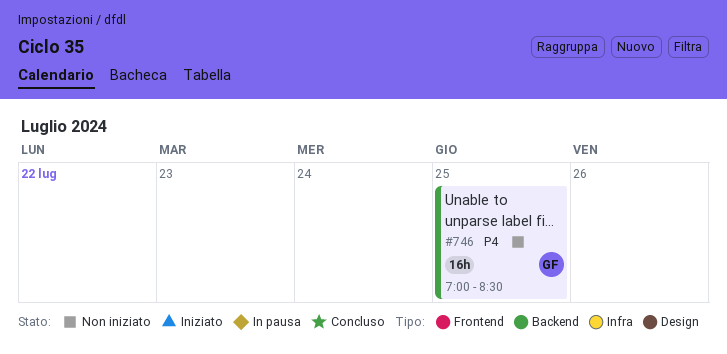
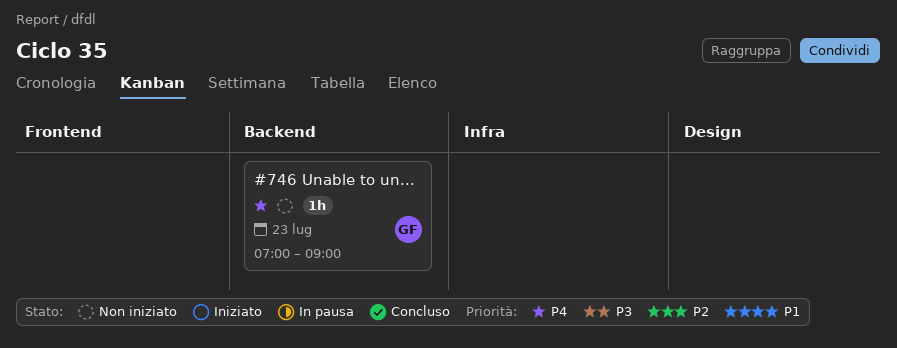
#746, estimate: 16h -> 1h
#746, day: Jul 25 -> Jul 23
#746, ends: 08:30 -> 09:00

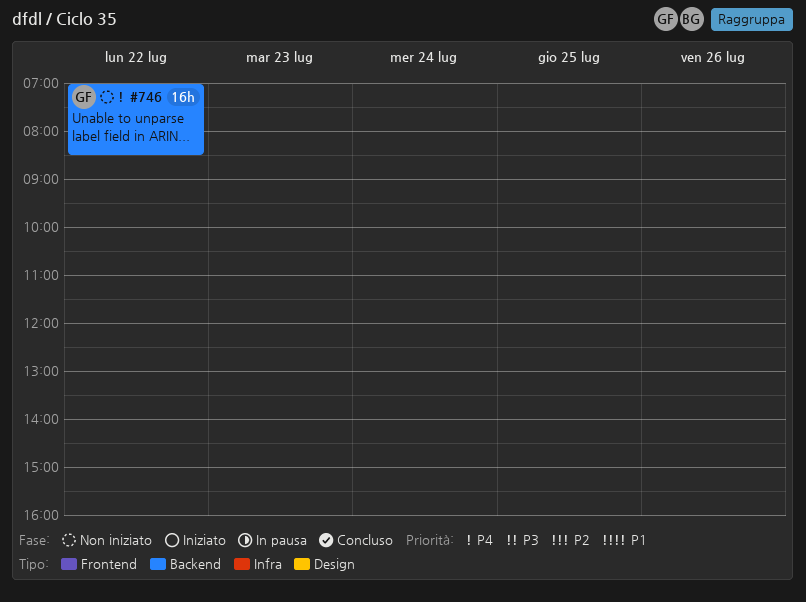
#746, estimate: 1h -> 16h
#746, day: Jul 23 -> Jul 22
#746, ends: 09:00 -> 08:30

